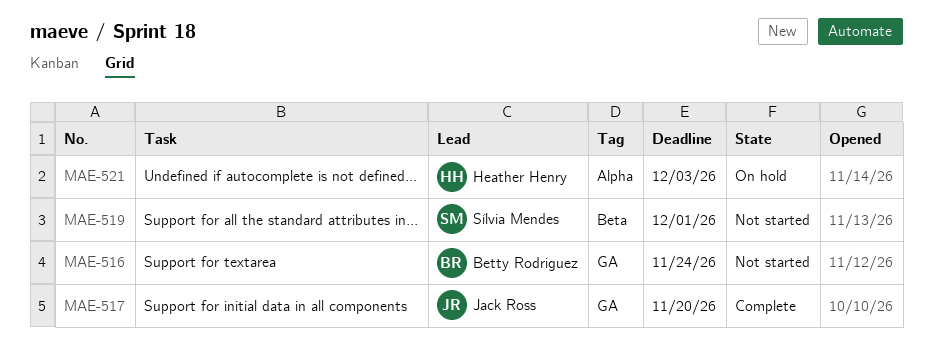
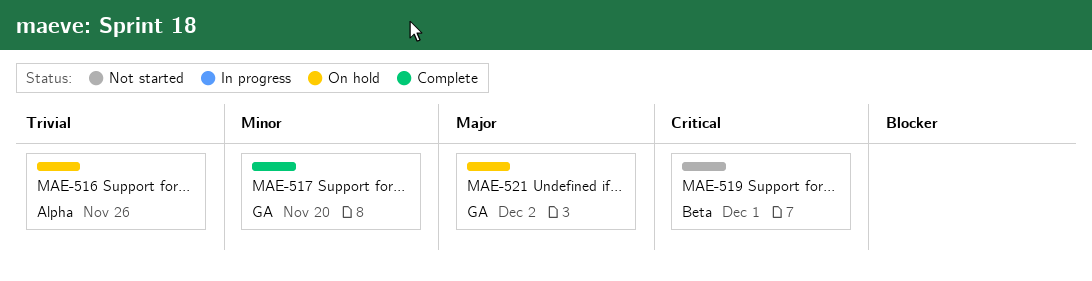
MAE-516, status: Not started -> On hold
MAE-516, label: GA -> Alpha
MAE-516, due: Nov 24 -> Nov 26
MAE-521, label: Alpha -> GA
MAE-521, due: Dec 3 -> Dec 2

